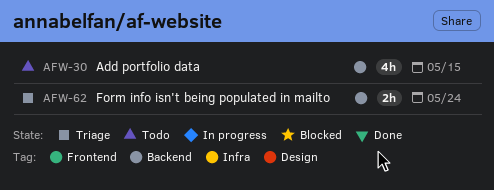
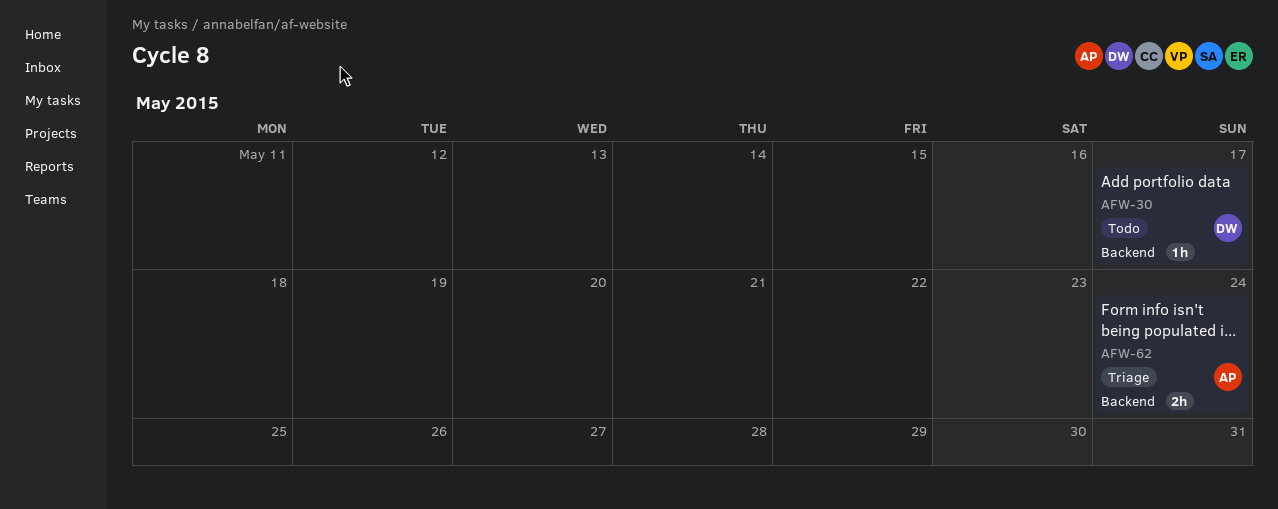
AFW-30, estimate: 4h -> 1h
AFW-30, due: May 15 -> May 17

